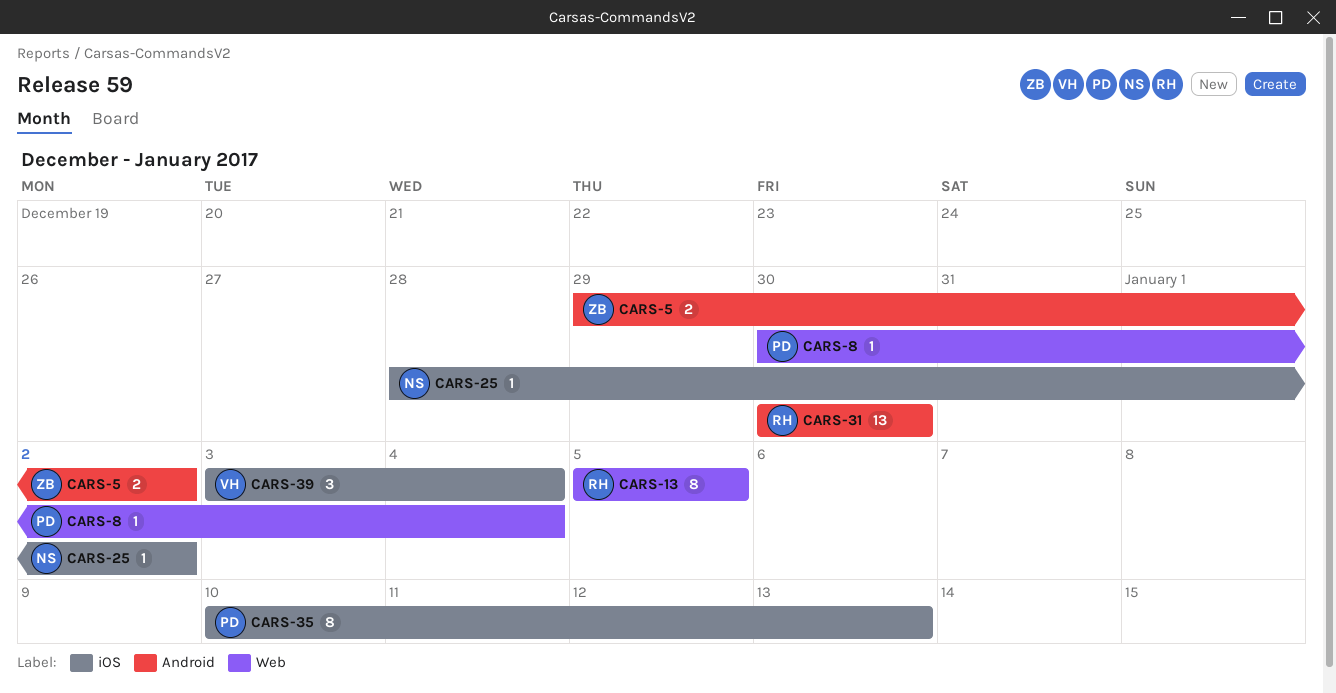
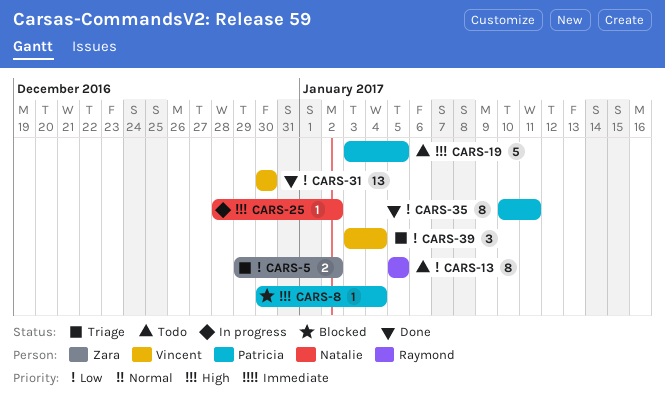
CARS-19: none -> present
CARS-31, owner: Raymond -> Vincent
CARS-35, due: Jan 13 -> Jan 11

